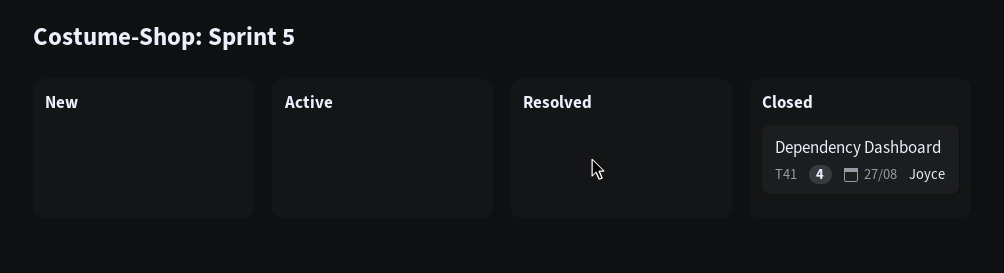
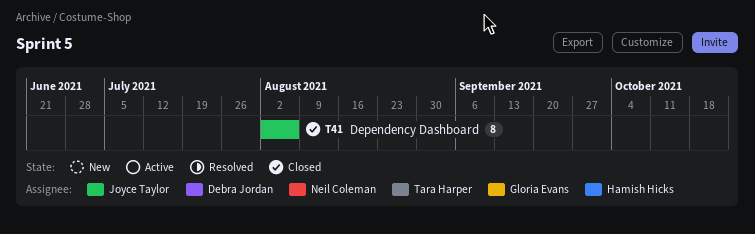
T41, estimate: 4 -> 8
T41, due: Aug 27 -> Aug 6

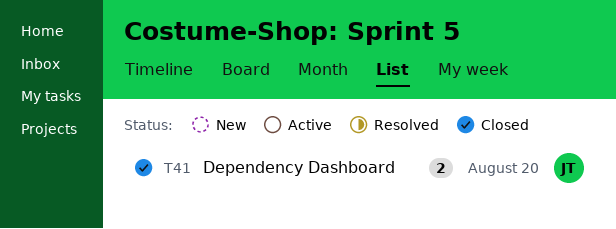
T41, estimate: 8 -> 2
T41, due: Aug 6 -> Aug 20

